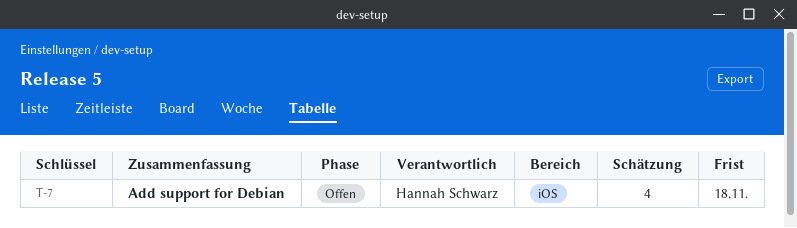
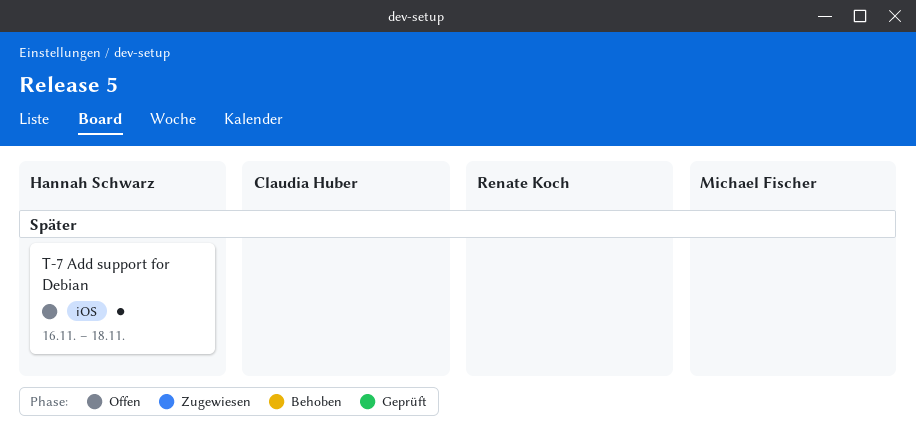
T-7, estimate: 4 -> 1

